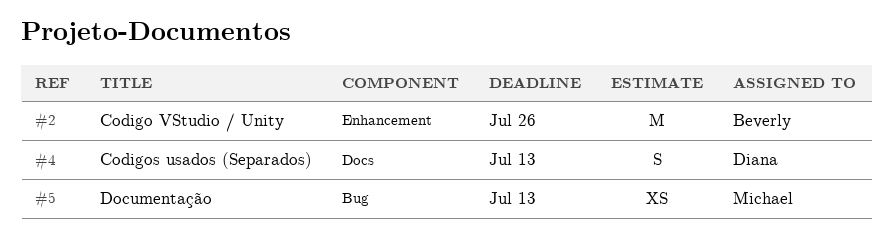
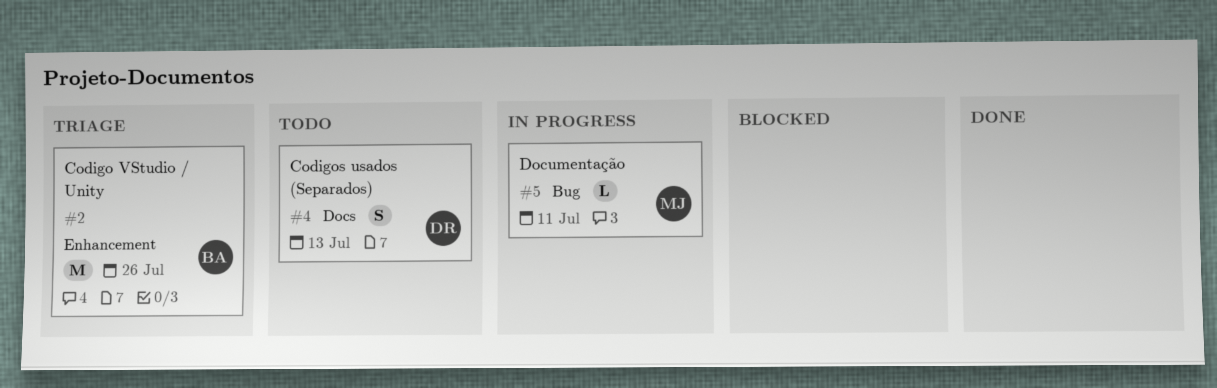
#5, estimate: XS -> L
#5, due: Jul 13 -> Jul 11

